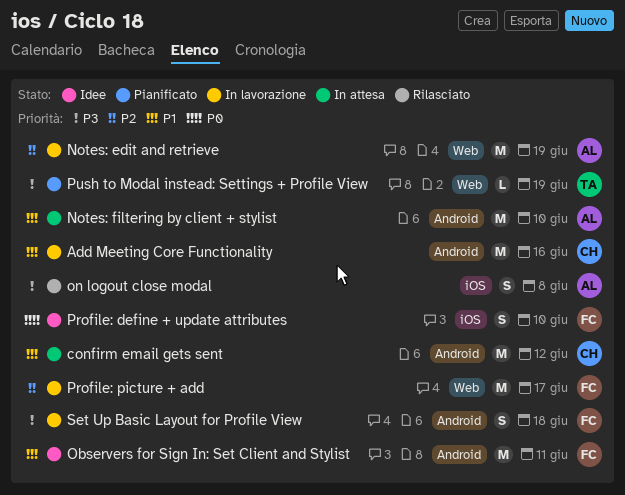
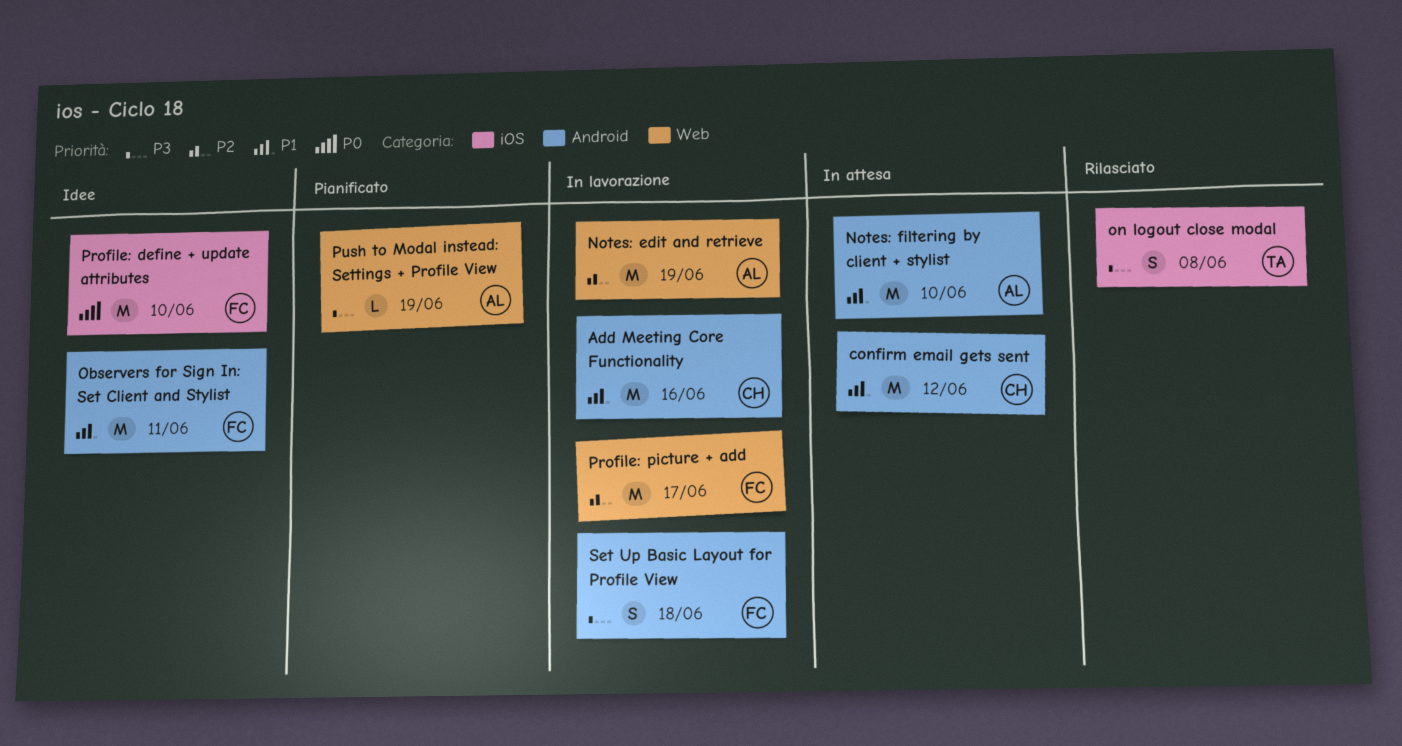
on logout close modal, owner: AL -> TA
Profile: define + update attributes, estimate: S -> M
Push to Modal instead: Settings + Profile View, owner: TA -> AL

